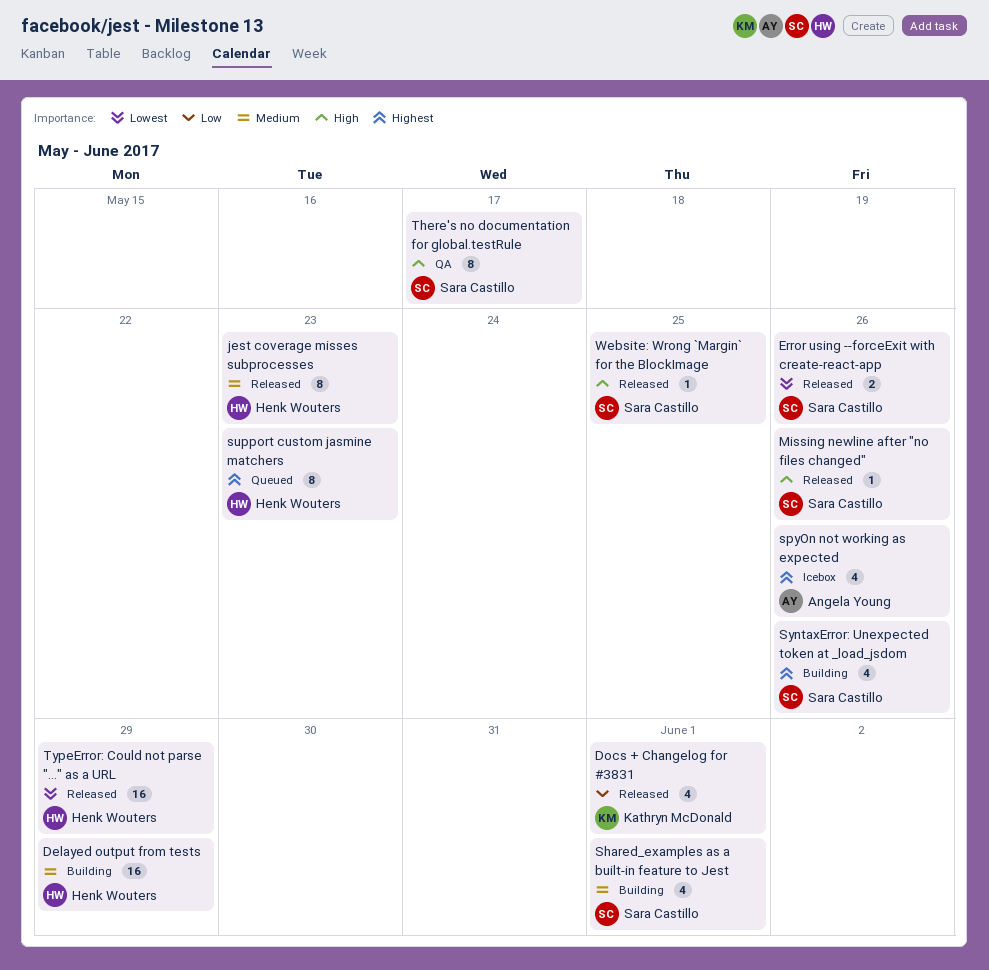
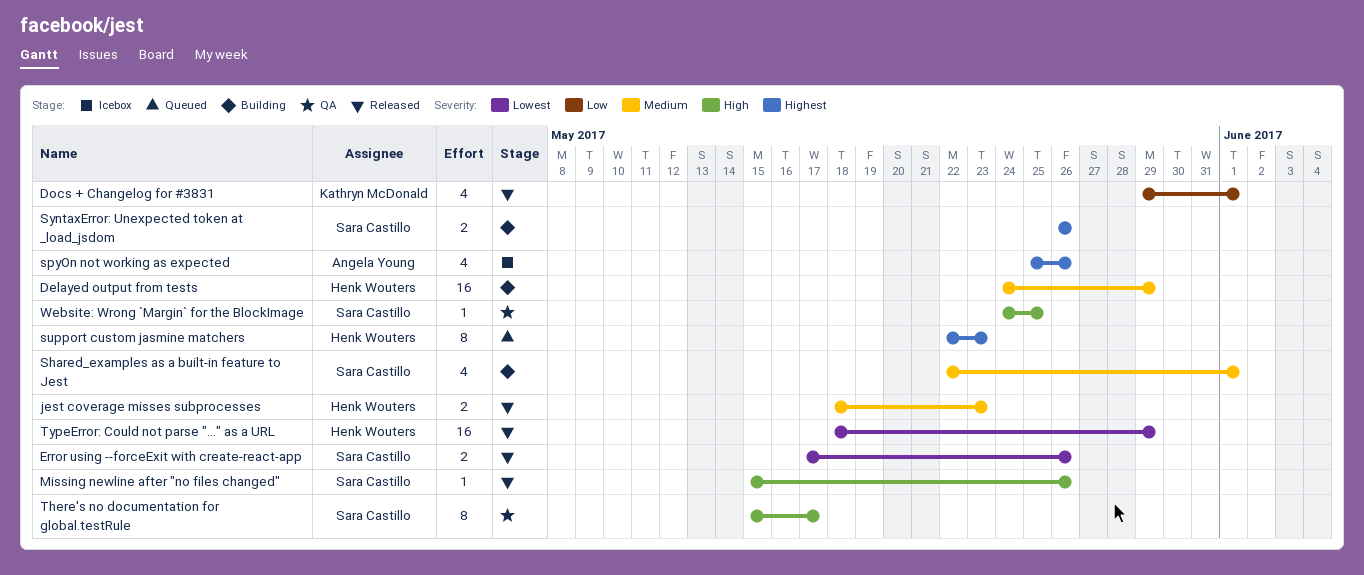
jest coverage misses subprocesses, estimate: 8 -> 2
SyntaxError: Unexpected token at _load_jsdom, estimate: 4 -> 2
Website: Wrong `Margin` for the BlockImage, status: Released -> QA

